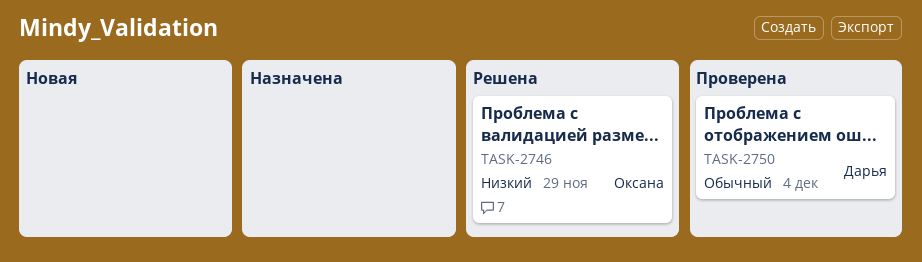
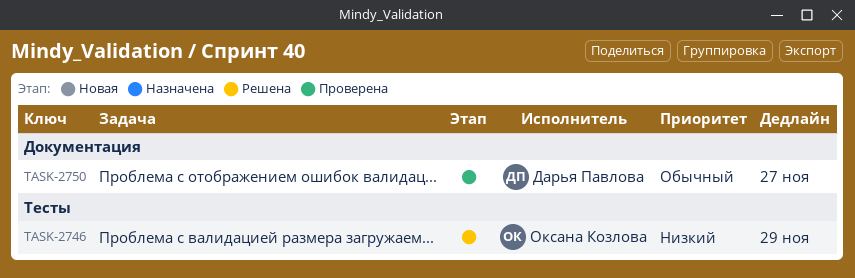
TASK-2750, due: Dec 4 -> Nov 27

